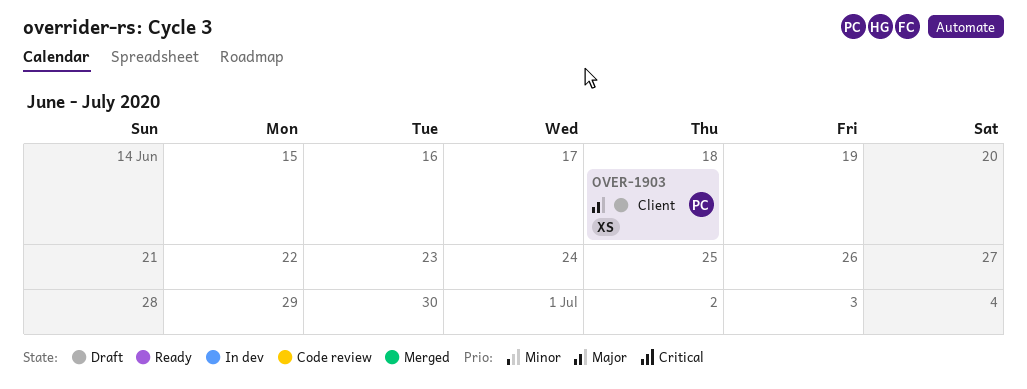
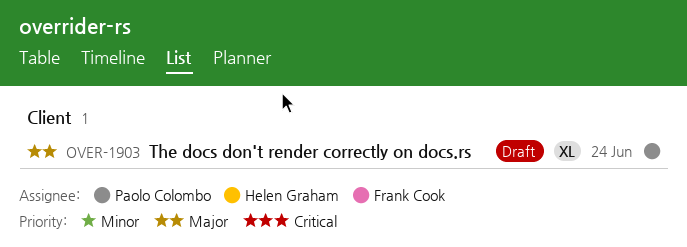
OVER-1903, estimate: XS -> XL
OVER-1903, due: Jun 18 -> Jun 24

